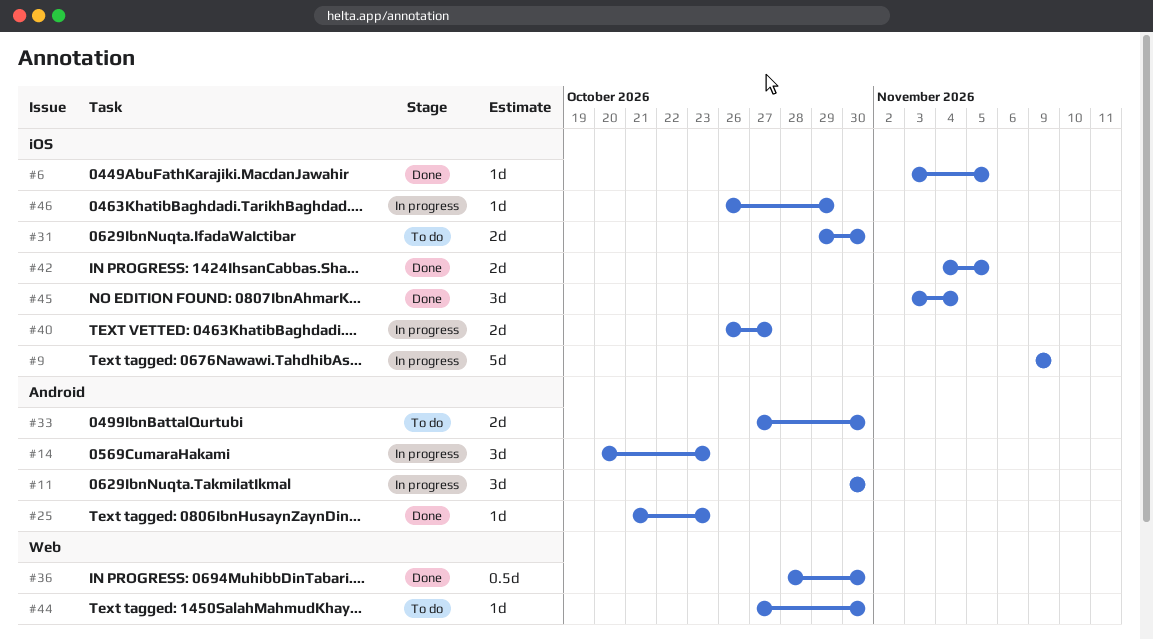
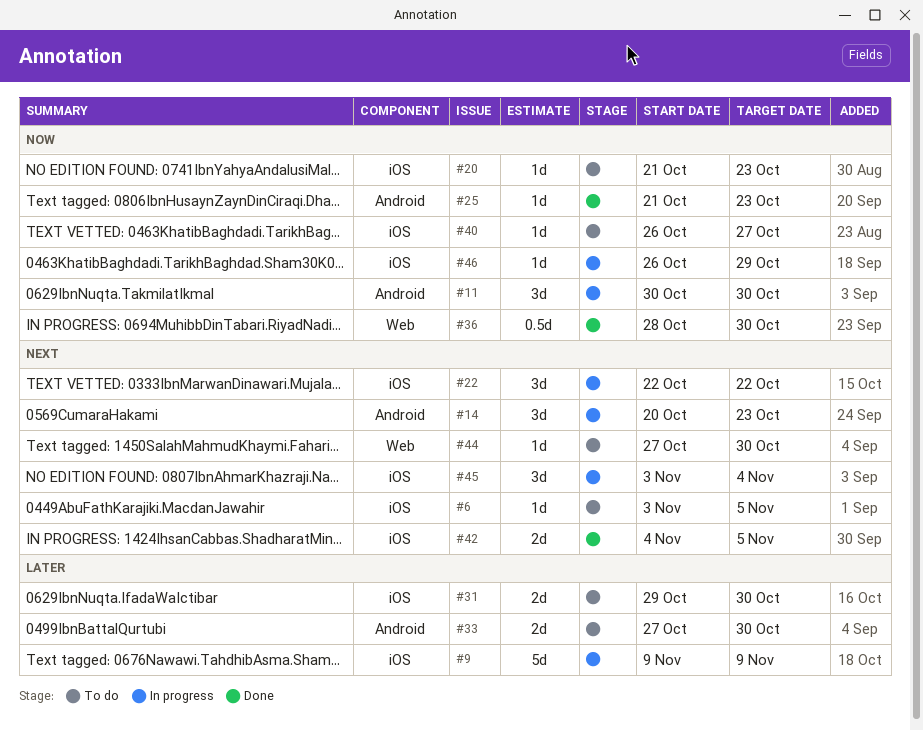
#6, status: Done -> To do
#20: none -> present
#22: none -> present
#40, status: In progress -> To do
#40, estimate: 2d -> 1d
#45, status: Done -> In progress

